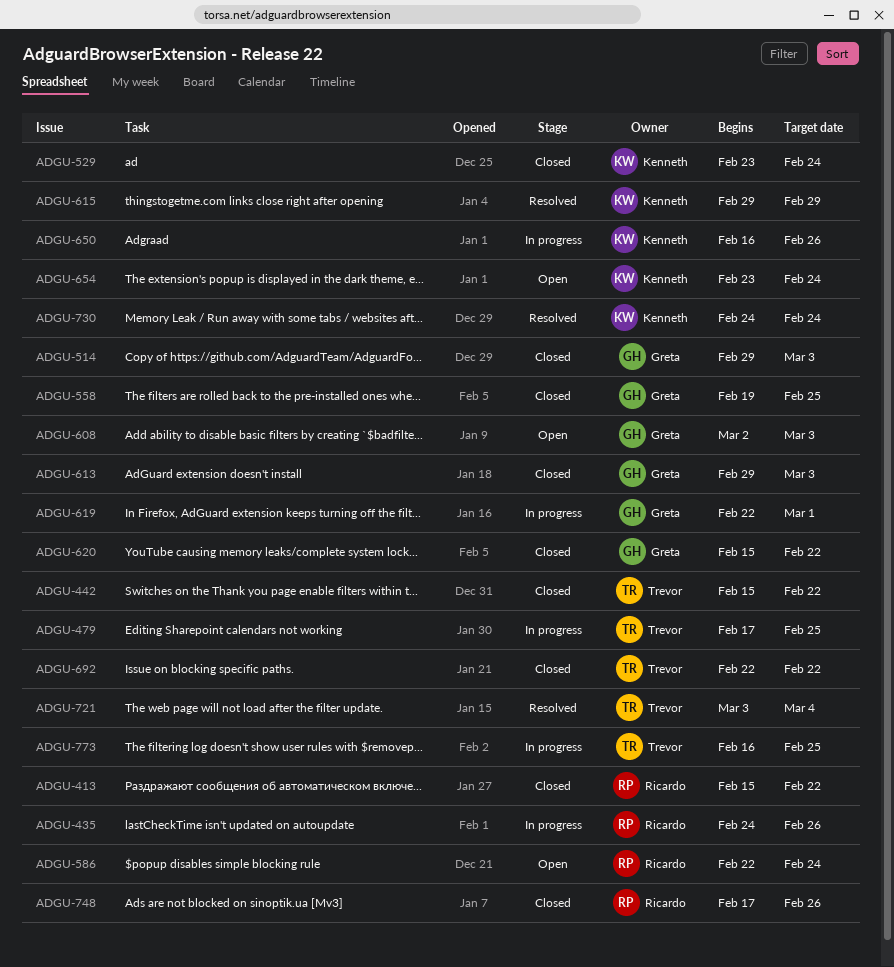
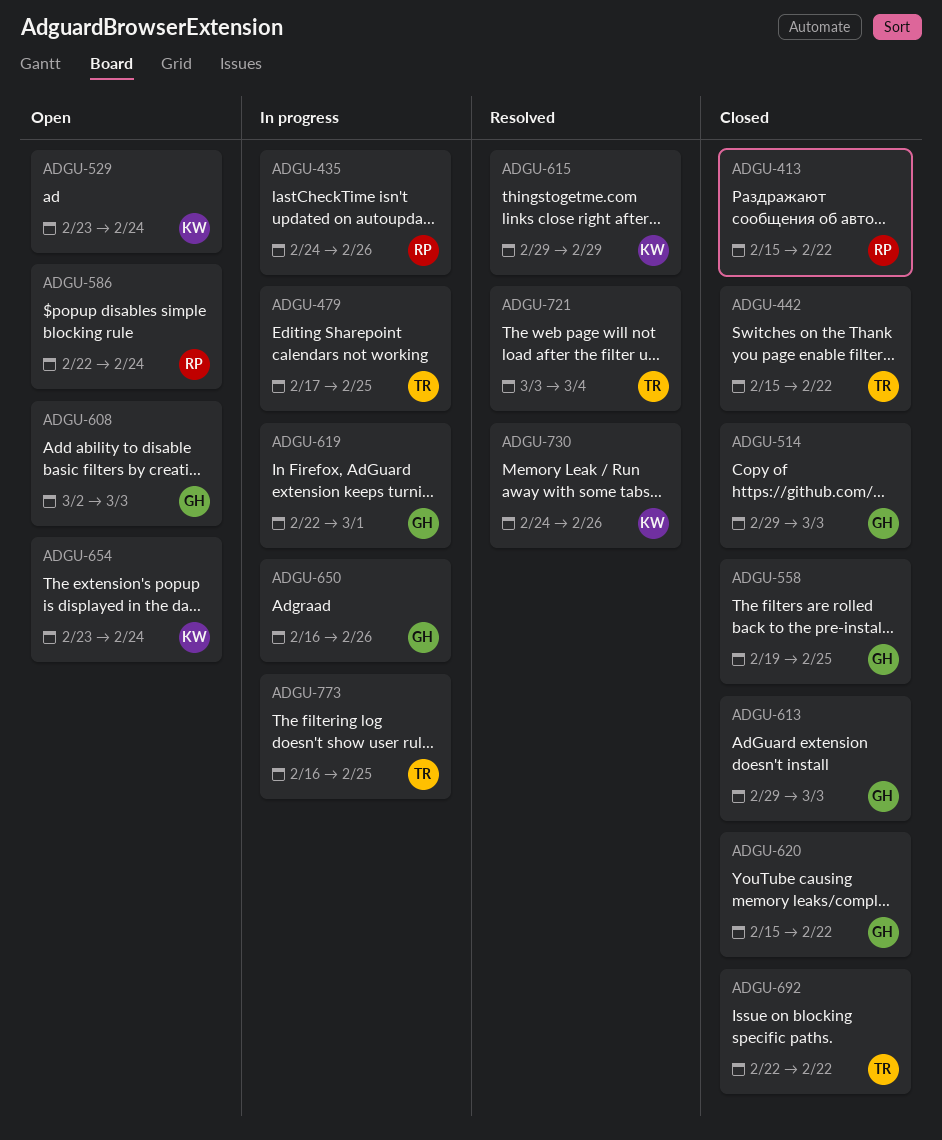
ADGU-529, status: Closed -> Open
ADGU-650, owner: Kenneth -> Greta
ADGU-730, due: Feb 24 -> Feb 26
ADGU-748: present -> none

